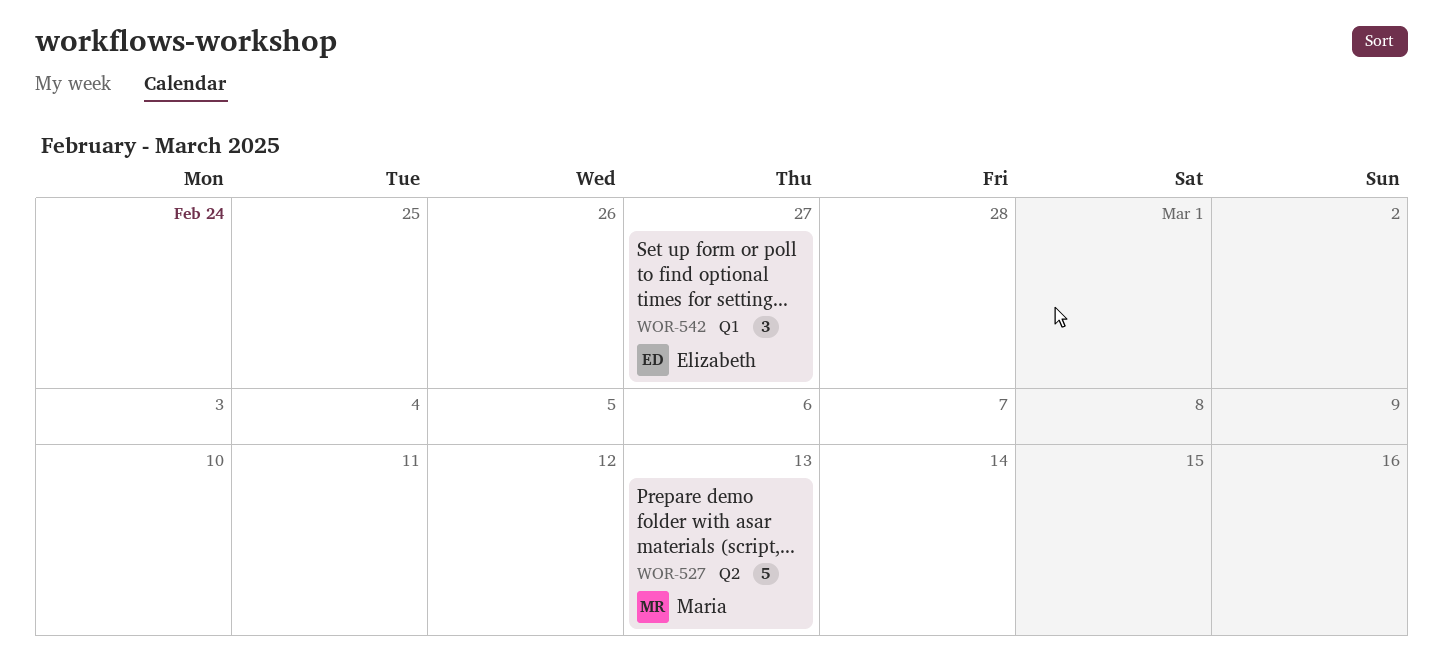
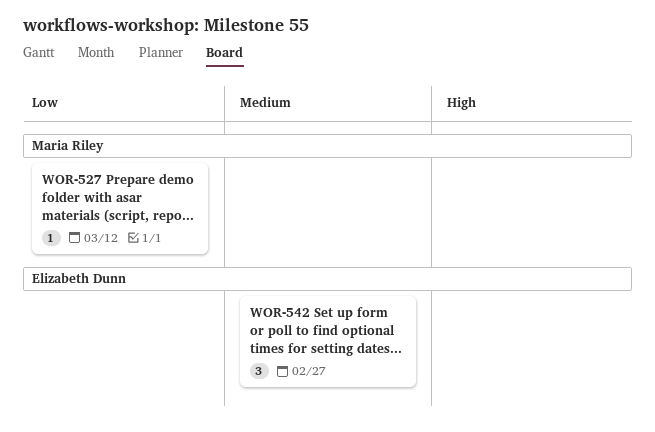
WOR-527, estimate: 5 -> 1
WOR-527, due: Mar 13 -> Mar 12

